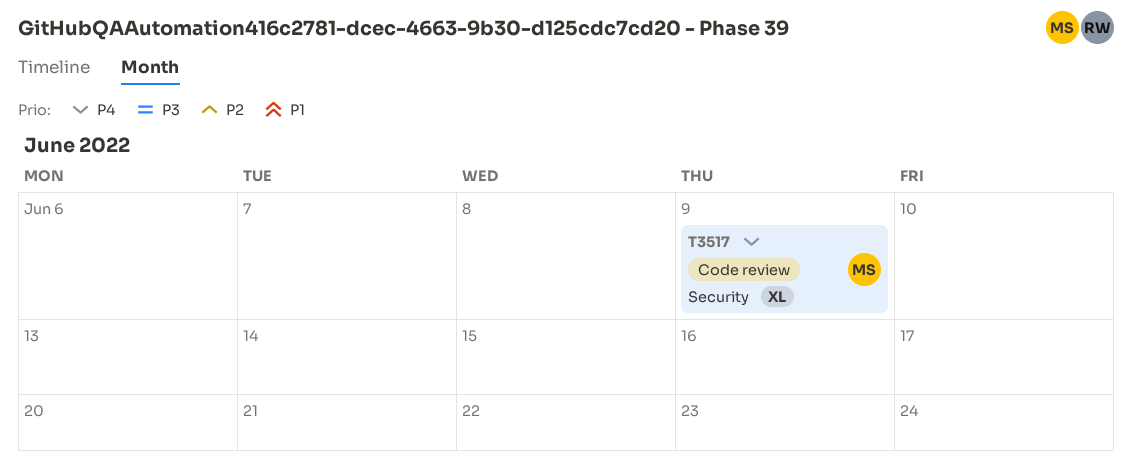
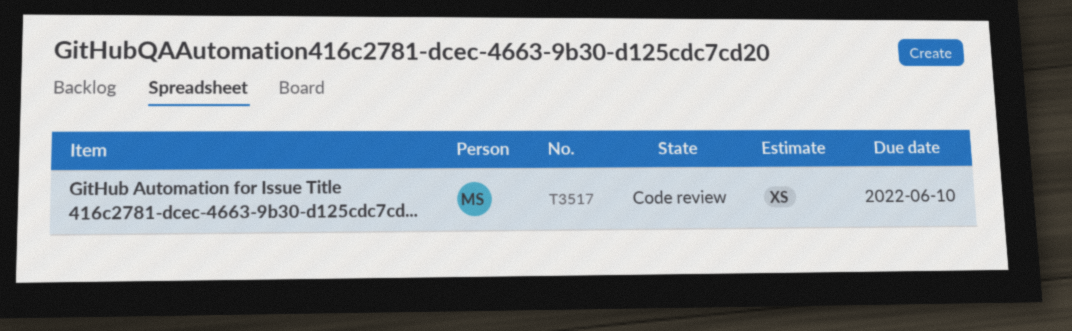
T3517, estimate: XL -> XS
T3517, due: Jun 9 -> Jun 10

